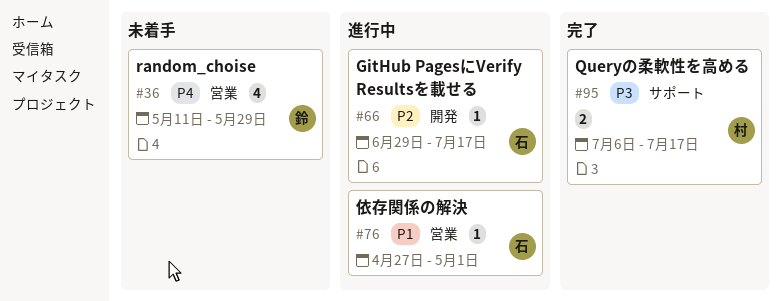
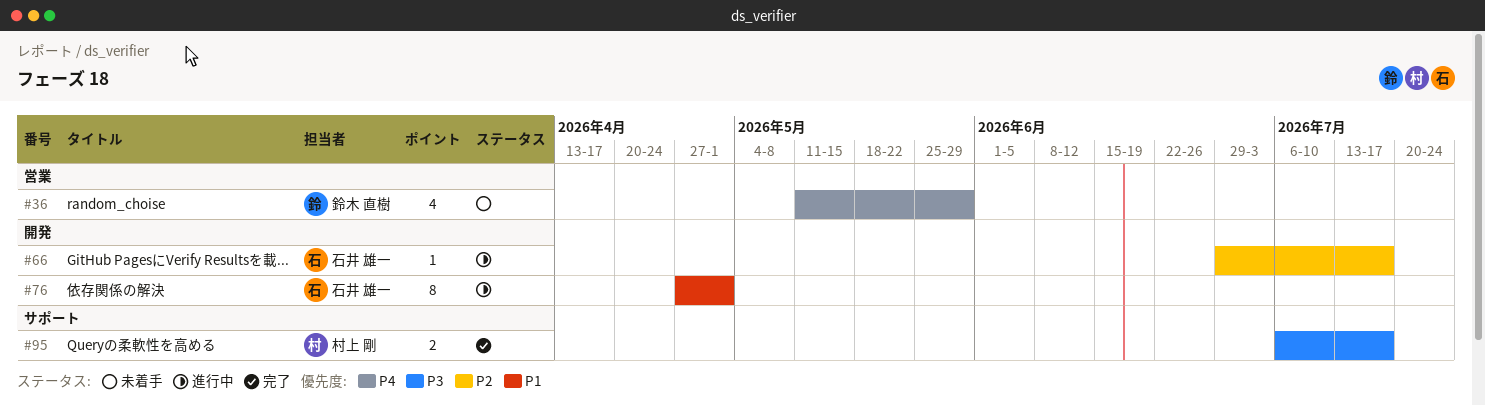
#76, label: 営業 -> 開発
#76, estimate: 1 -> 8

